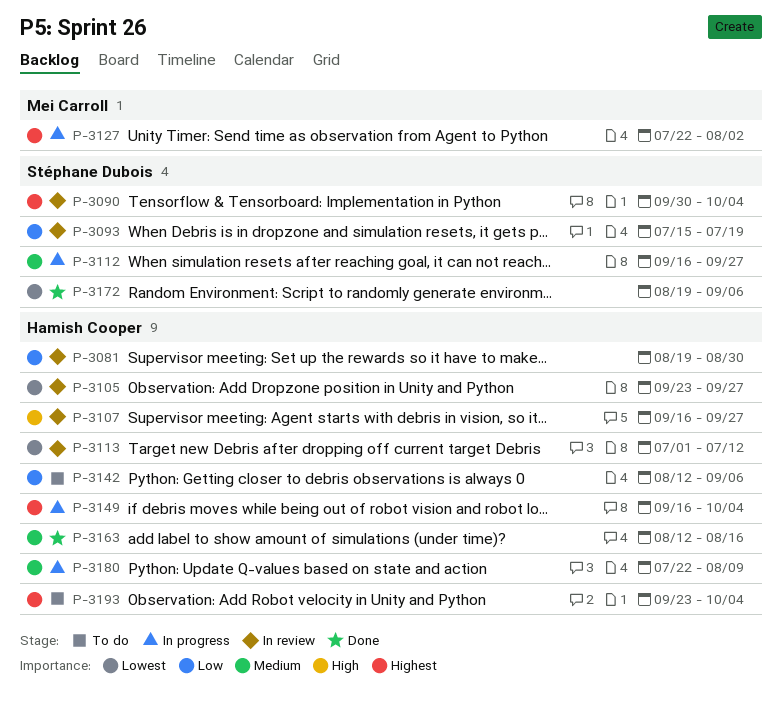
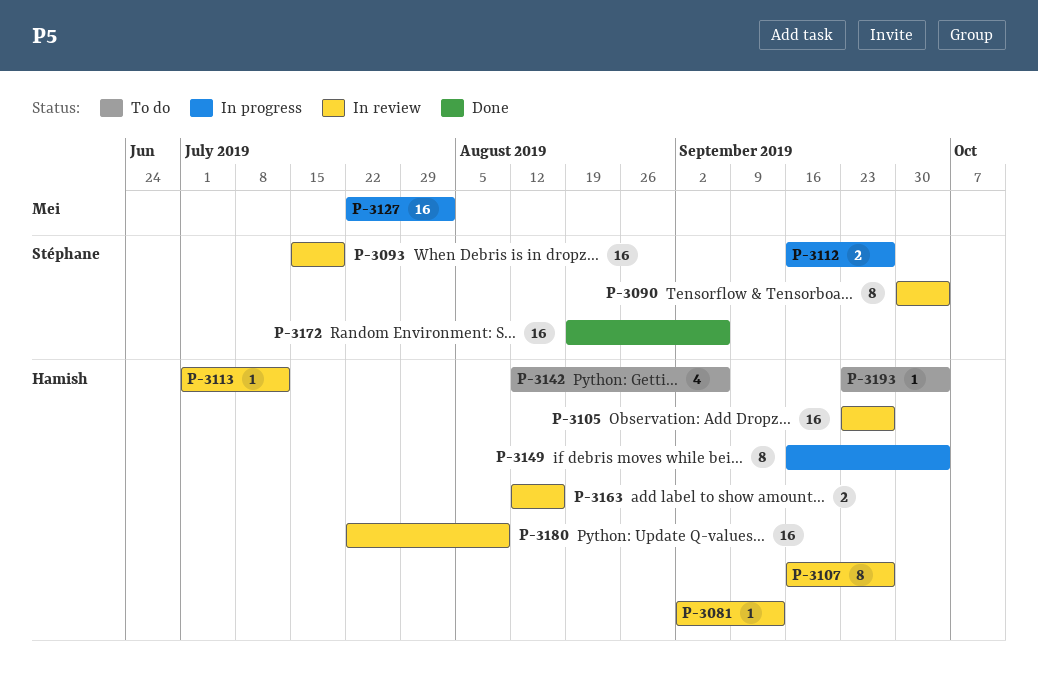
P-3081, start: Aug 19 -> Sep 2
P-3081, due: Aug 30 -> Sep 13
P-3163, status: Done -> In review
P-3180, status: In progress -> In review

